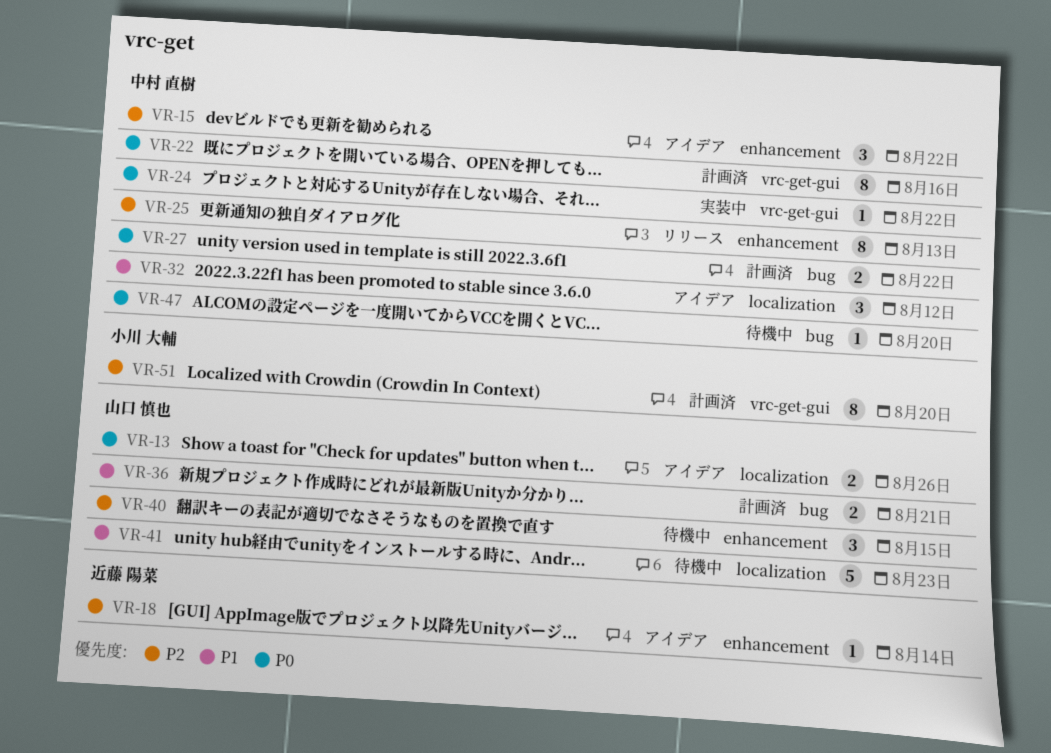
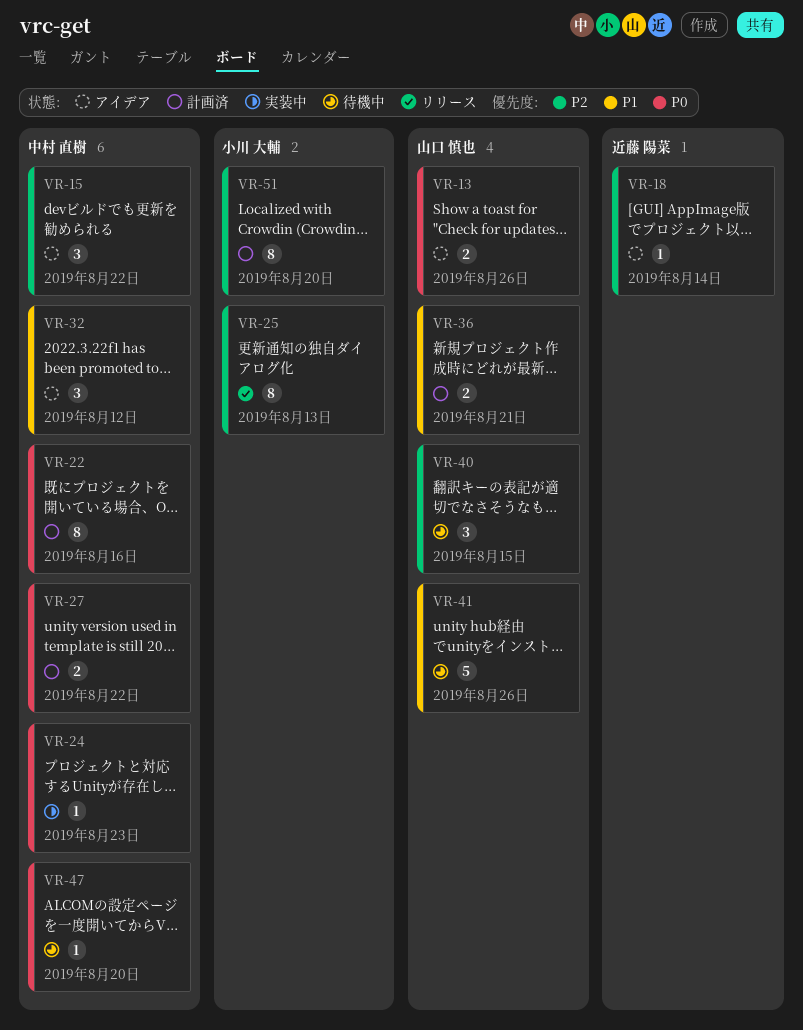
VR-24, due: Aug 22 -> Aug 23
VR-25, owner: 中村 直樹 -> 小川 大輔
VR-41, due: Aug 23 -> Aug 26

